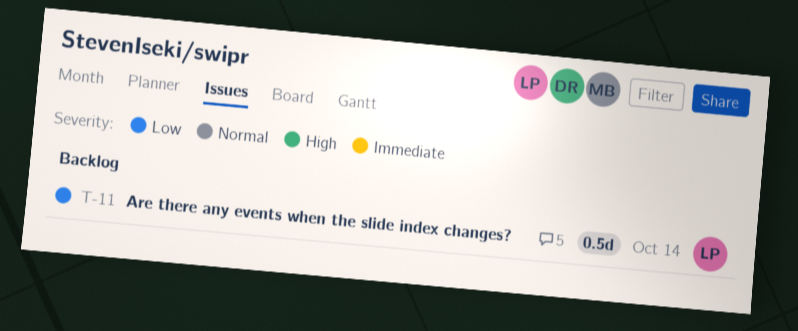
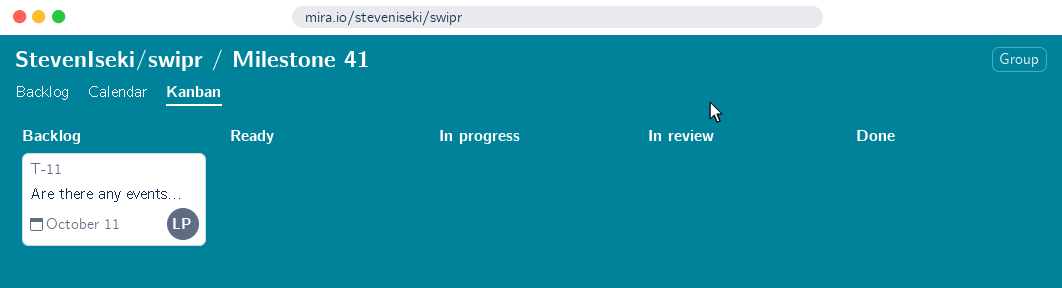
T-11, due: Oct 14 -> Oct 11

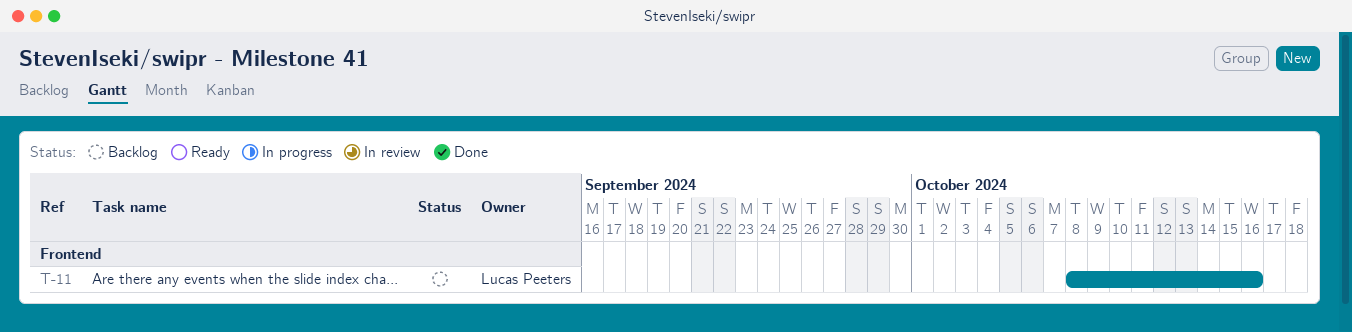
T-11, due: Oct 11 -> Oct 16

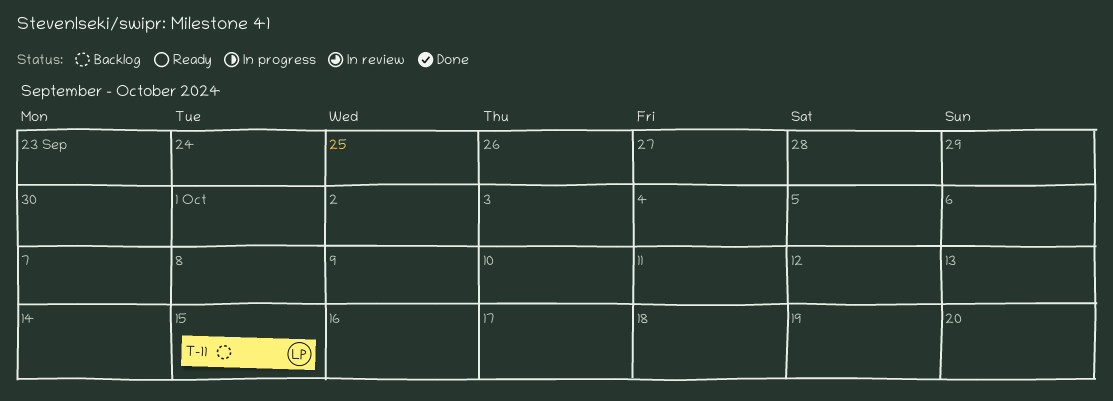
T-11, due: Oct 16 -> Oct 15

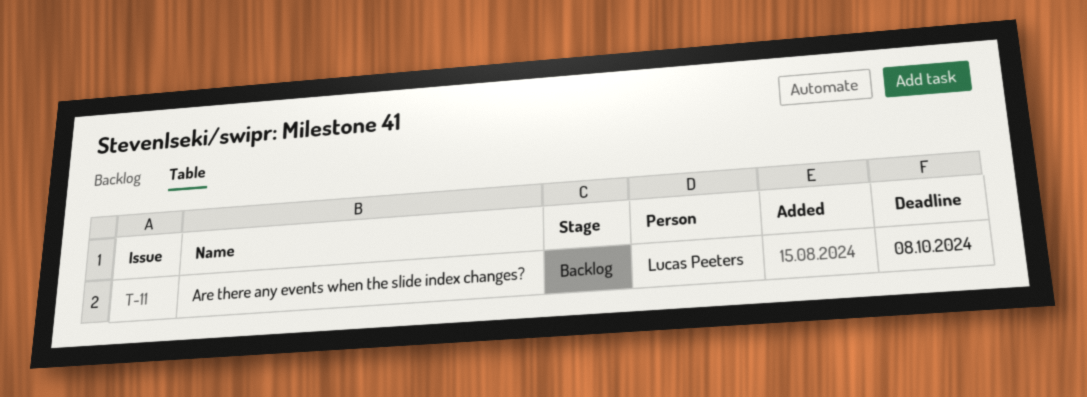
T-11, due: Oct 15 -> Oct 8

